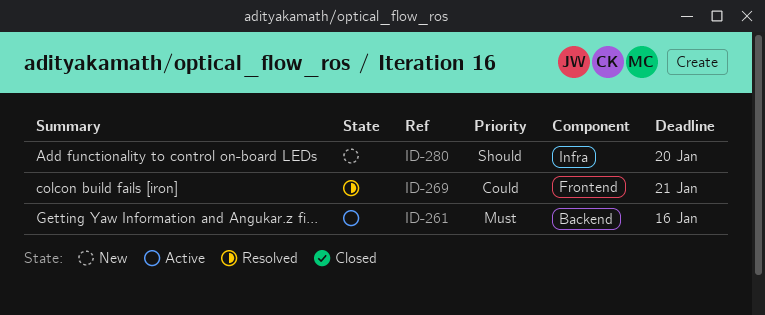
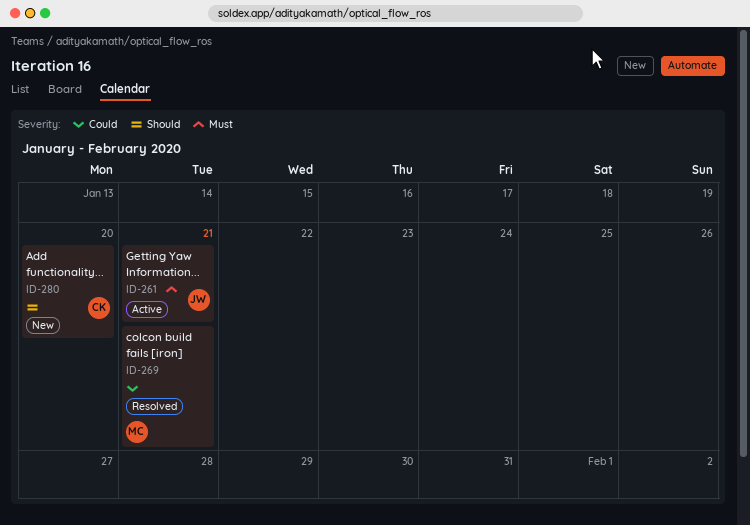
ID-261, due: Jan 16 -> Jan 21

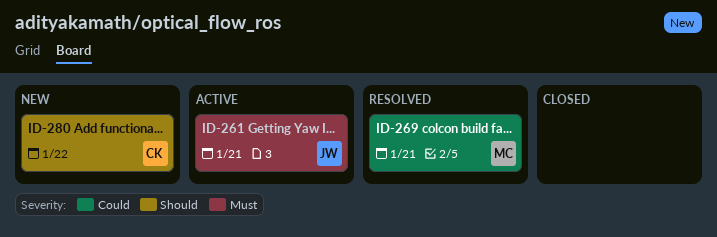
ID-280, due: Jan 20 -> Jan 22

